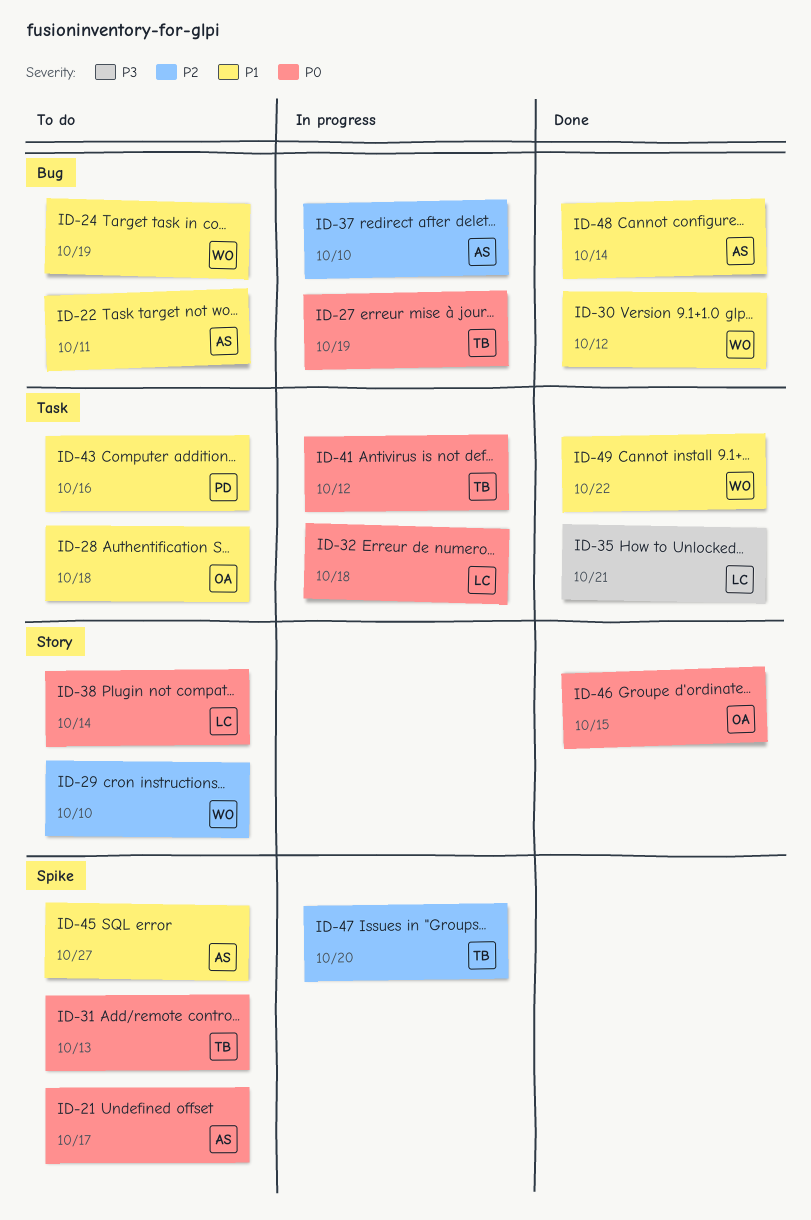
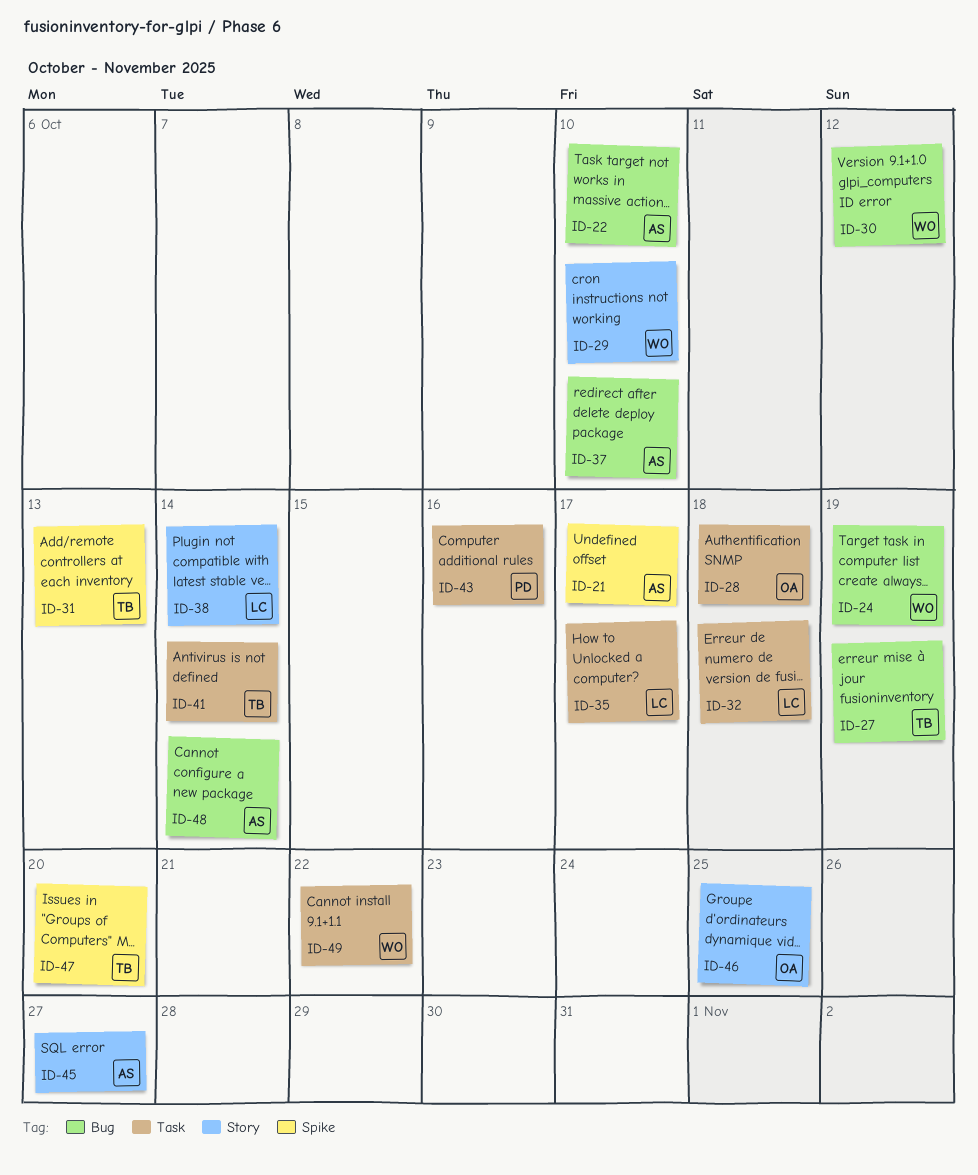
ID-22, due: Oct 11 -> Oct 10
ID-35, due: Oct 21 -> Oct 17
ID-41, due: Oct 12 -> Oct 14
ID-45, label: Spike -> Story
ID-46, due: Oct 15 -> Oct 25

